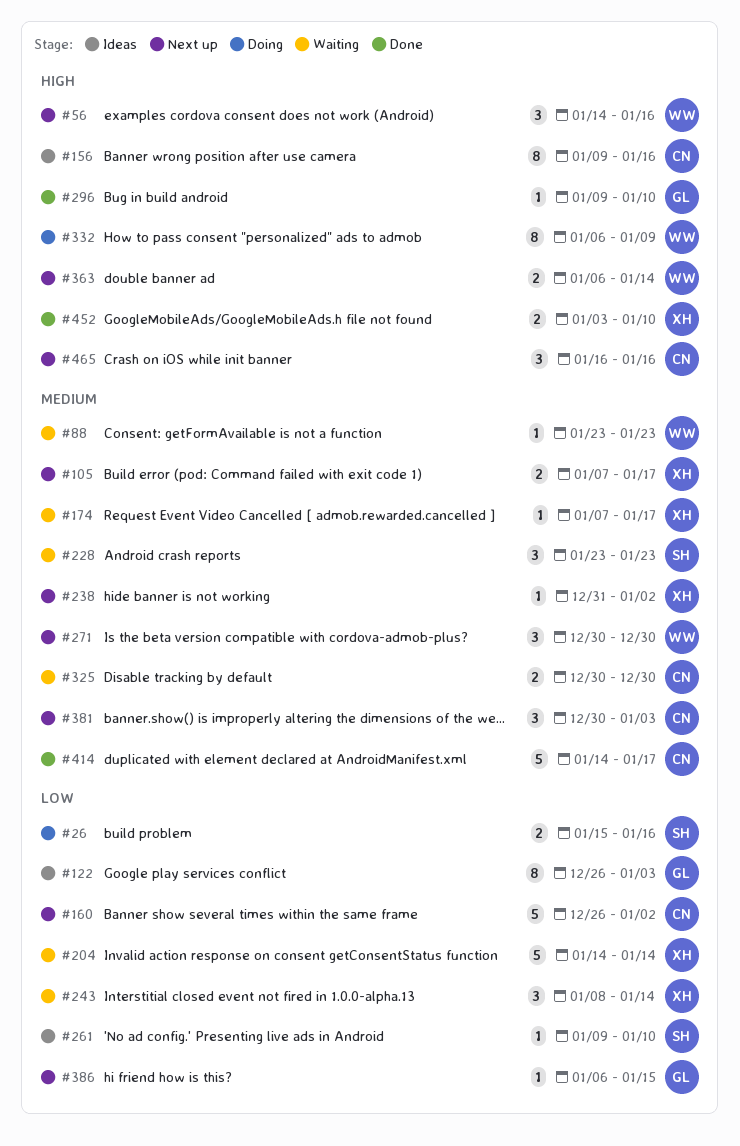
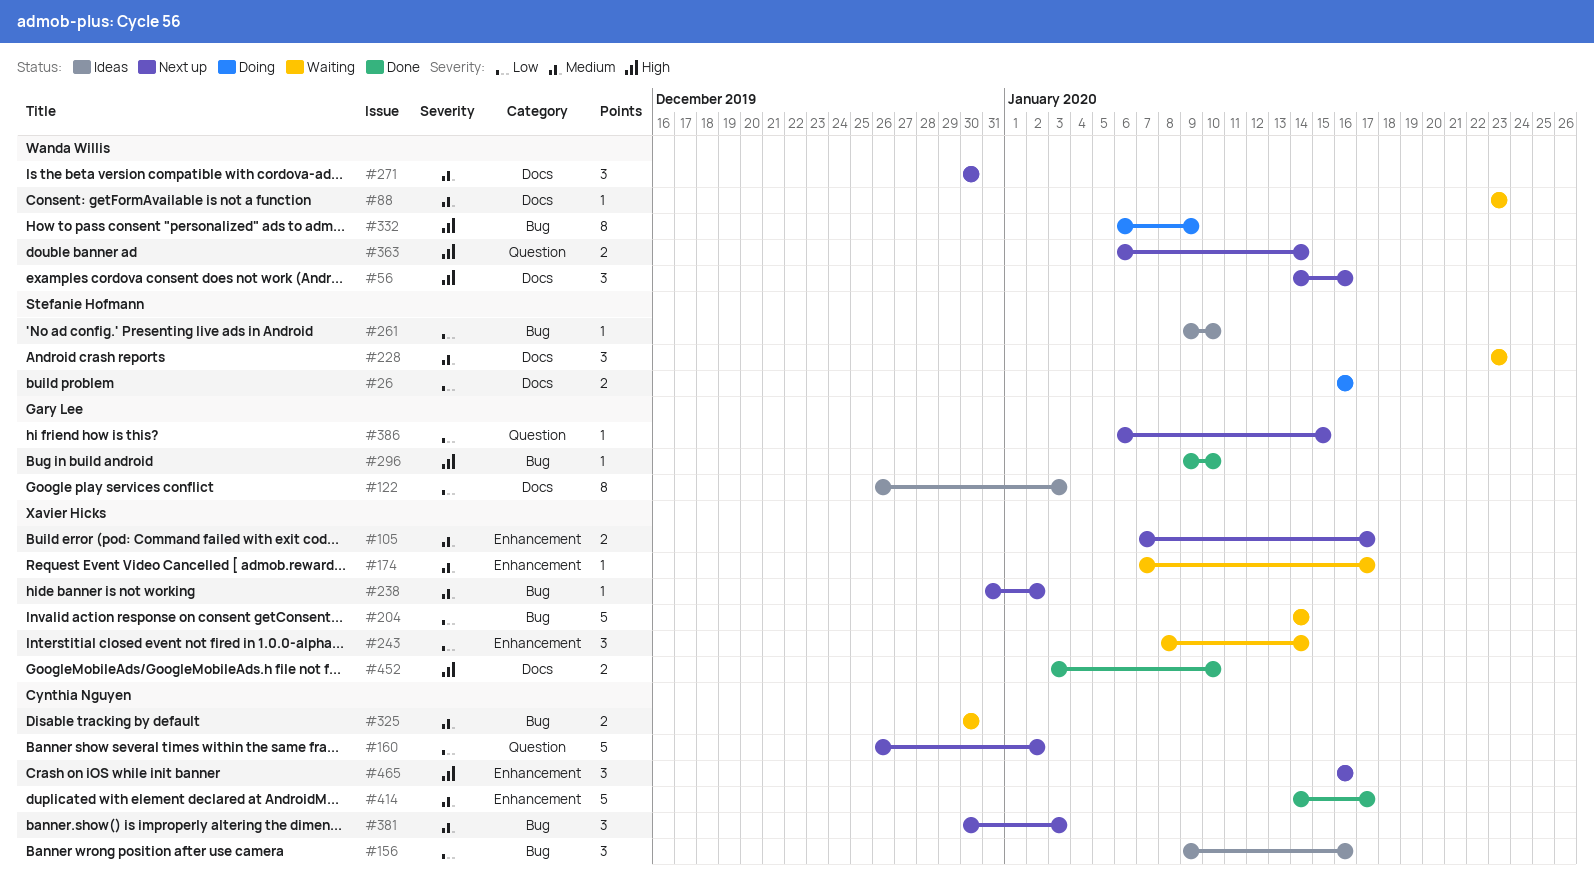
#26, start: Jan 15 -> Jan 16
#156, priority: High -> Low
#156, estimate: 8 -> 3

